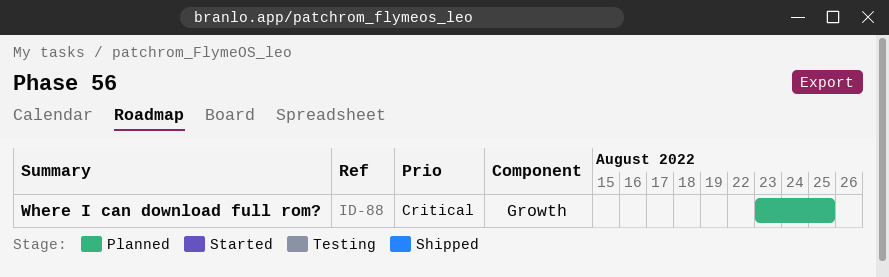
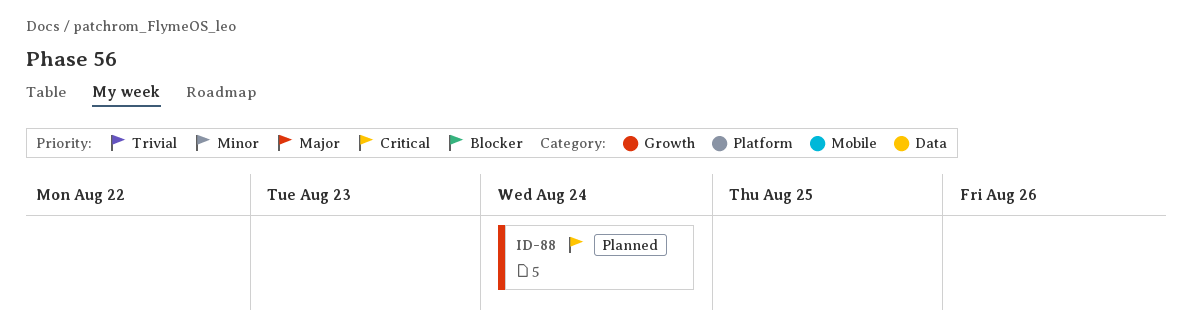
ID-88, due: Aug 25 -> Aug 24

